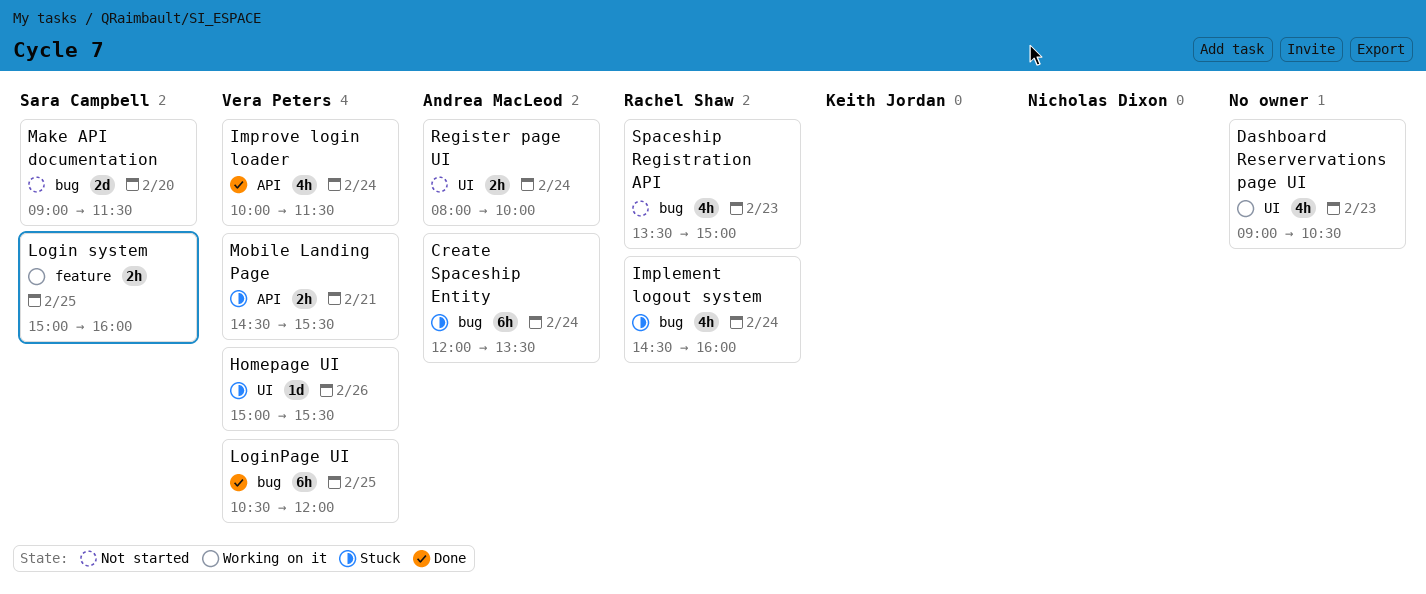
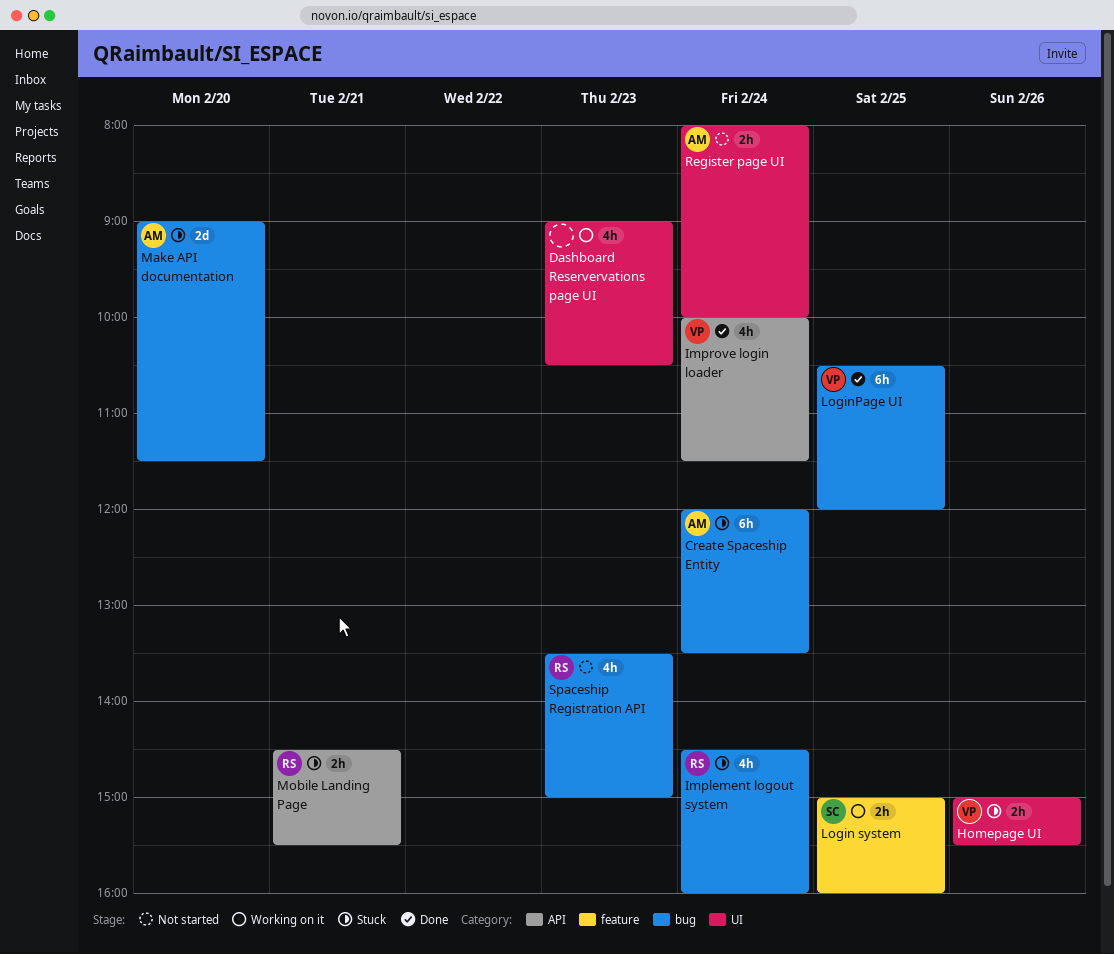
Homepage UI, estimate: 1d -> 2h
Make API documentation, status: Not started -> Stuck
Make API documentation, owner: Sara Campbell -> Andrea MacLeod
Mobile Landing Page, owner: Vera Peters -> Rachel Shaw

